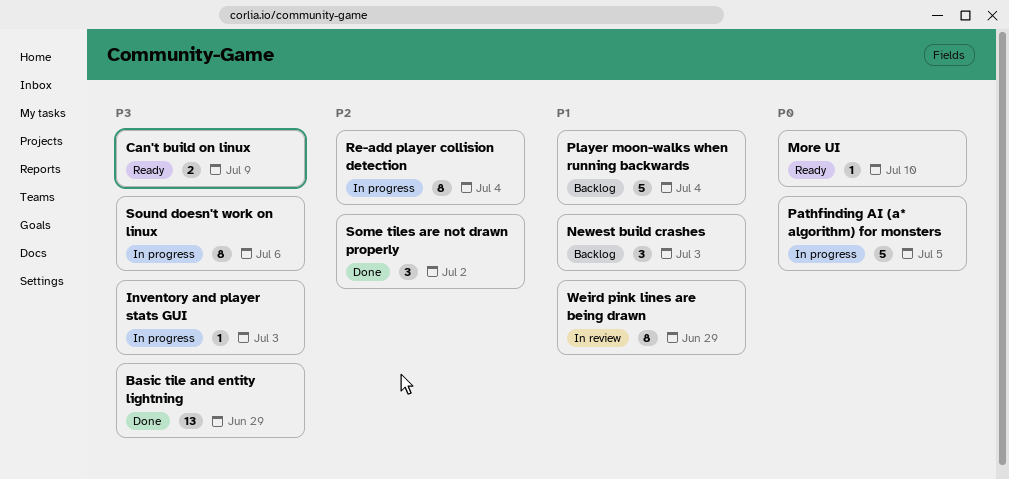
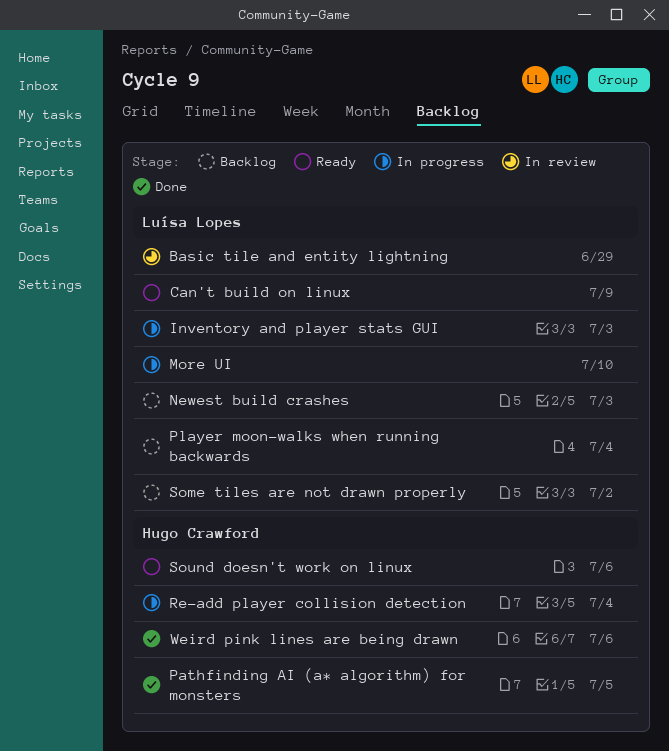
Basic tile and entity lightning, status: Done -> In review
More UI, status: Ready -> In progress
Pathfinding AI (a* algorithm) for monsters, status: In progress -> Done
Some tiles are not drawn properly, status: Done -> Backlog
Sound doesn't work on linux, status: In progress -> Ready
Weird pink lines are being drawn, status: In review -> Done
Weird pink lines are being drawn, due: Jun 29 -> Jul 6

